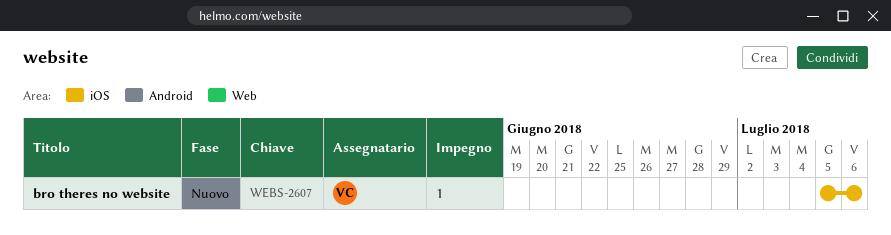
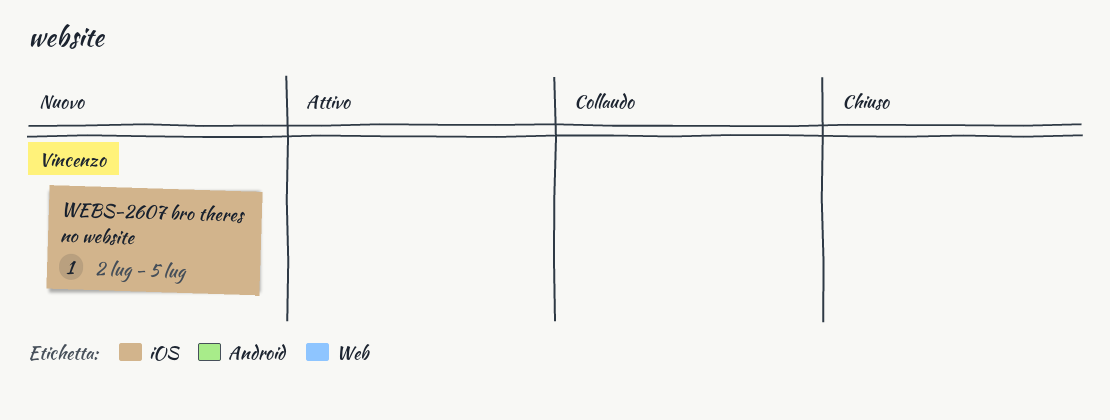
WEBS-2607, start: Jul 5 -> Jul 2
WEBS-2607, due: Jul 6 -> Jul 5

